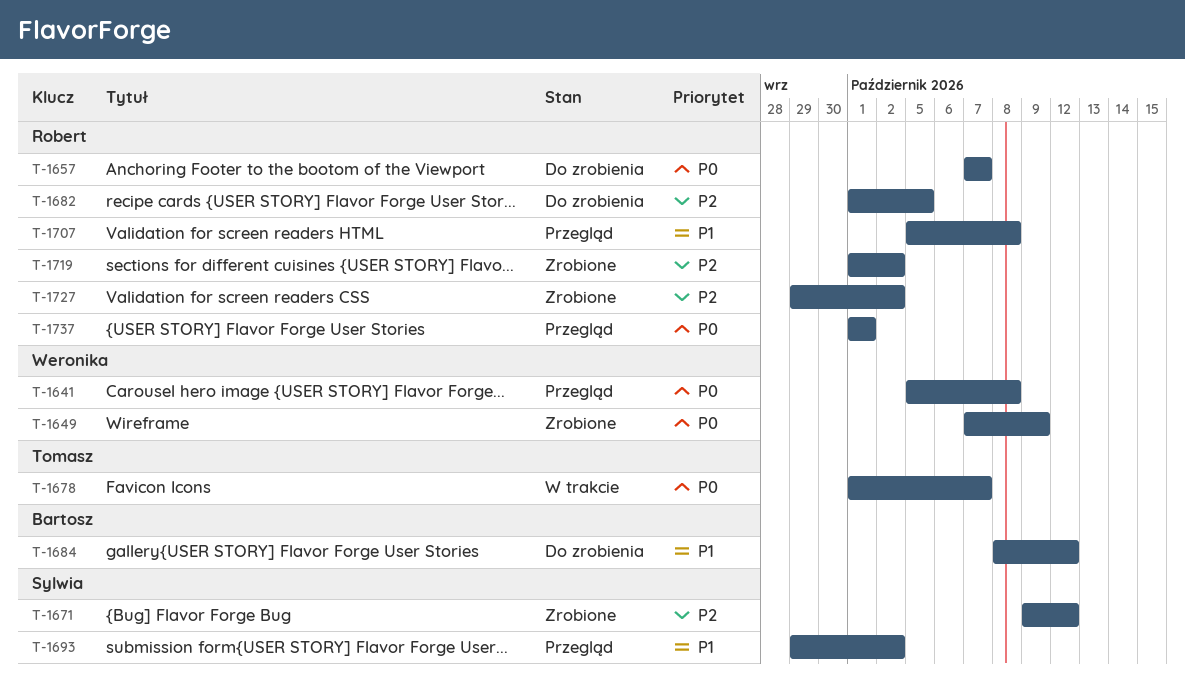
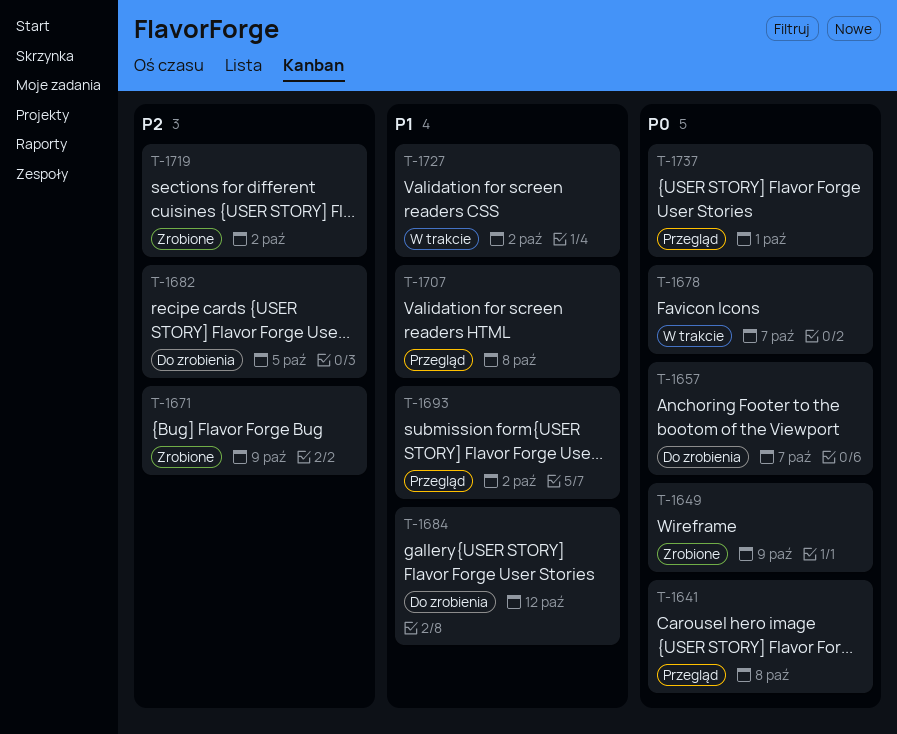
T-1671, due: Oct 12 -> Oct 9
T-1727, status: Zrobione -> W trakcie
T-1727, priority: P2 -> P1

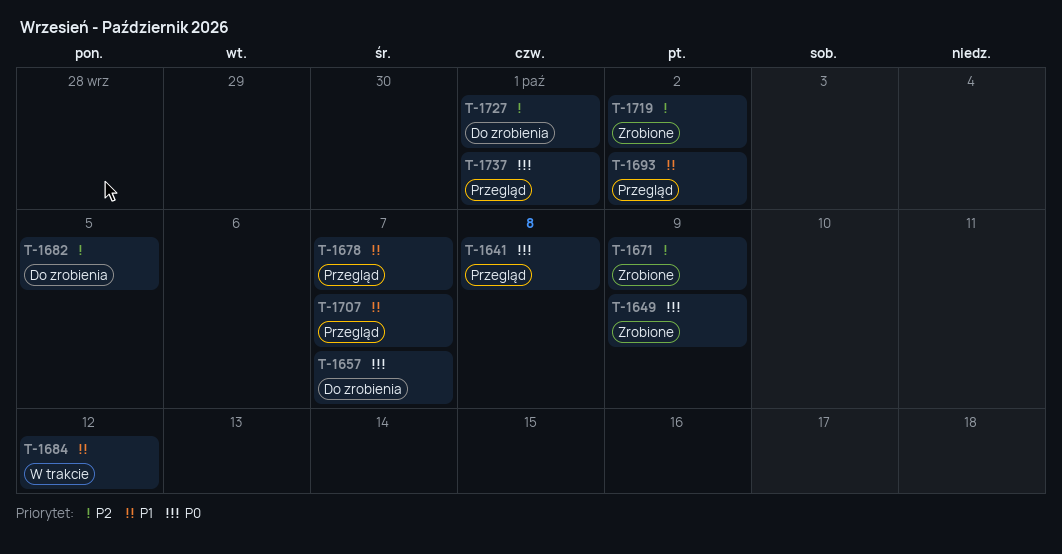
T-1678, status: W trakcie -> Przegląd
T-1678, priority: P0 -> P1
T-1684, status: Do zrobienia -> W trakcie
T-1707, due: Oct 8 -> Oct 7
T-1727, status: W trakcie -> Do zrobienia
T-1727, priority: P1 -> P2
T-1727, due: Oct 2 -> Oct 1

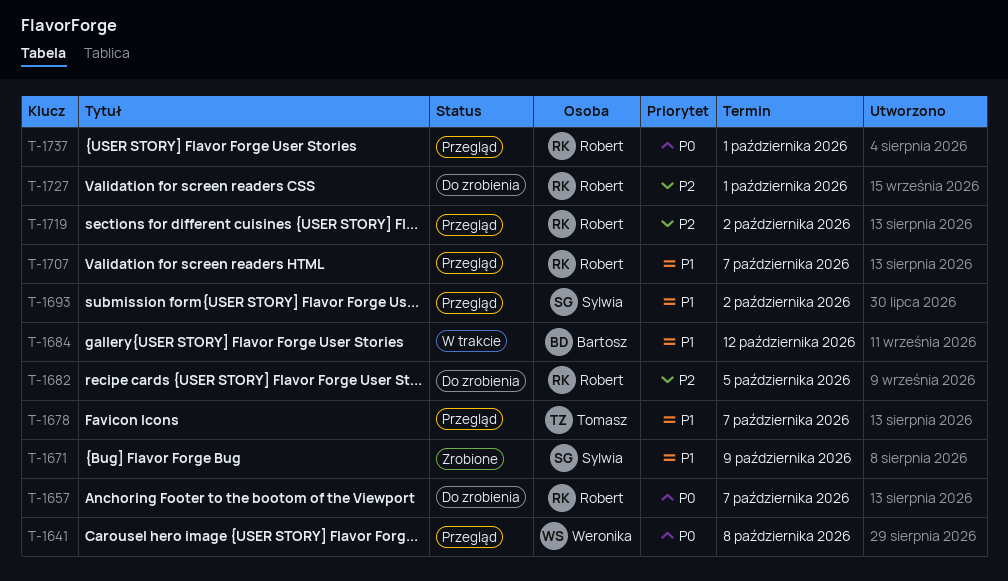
T-1649: present -> none
T-1671, priority: P2 -> P1
T-1719, status: Zrobione -> Przegląd

